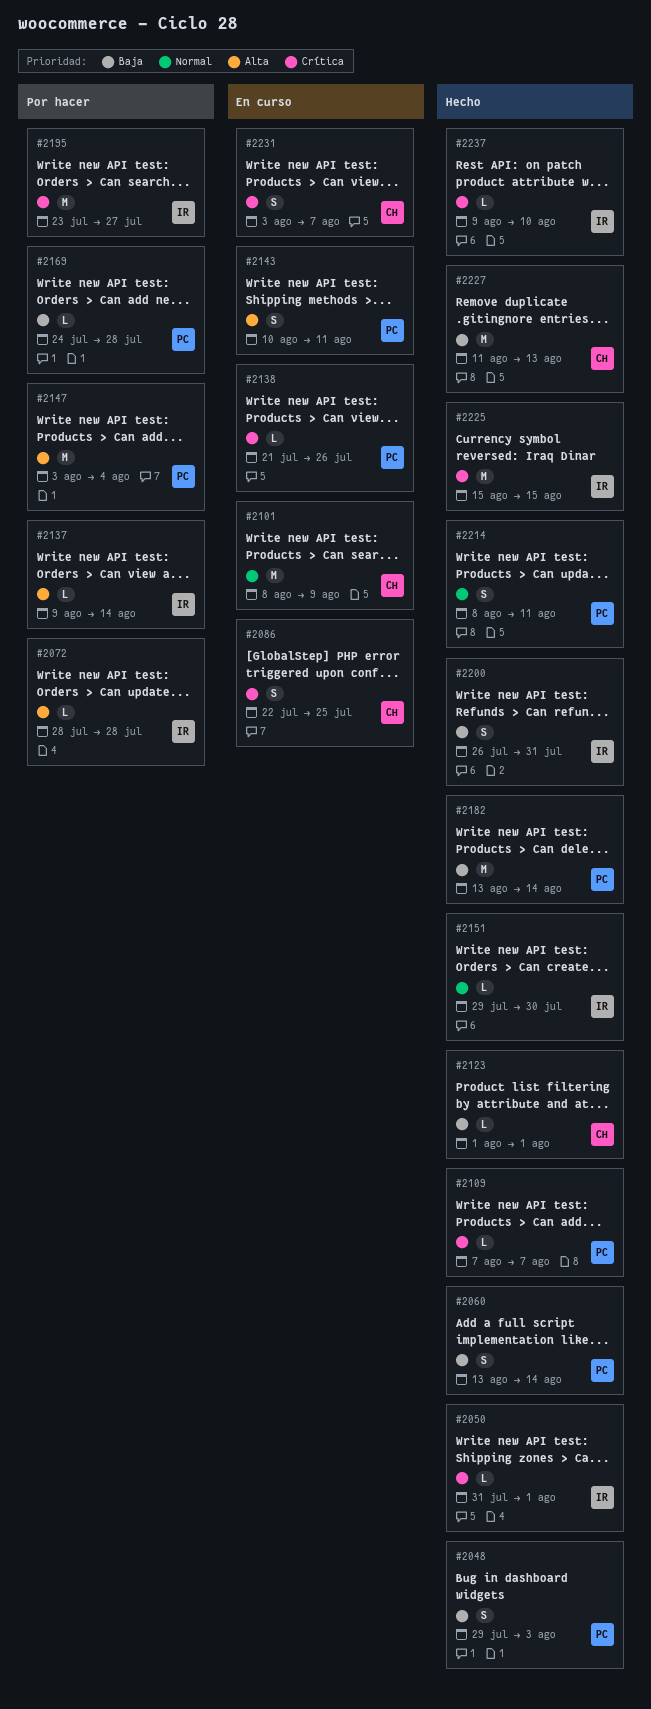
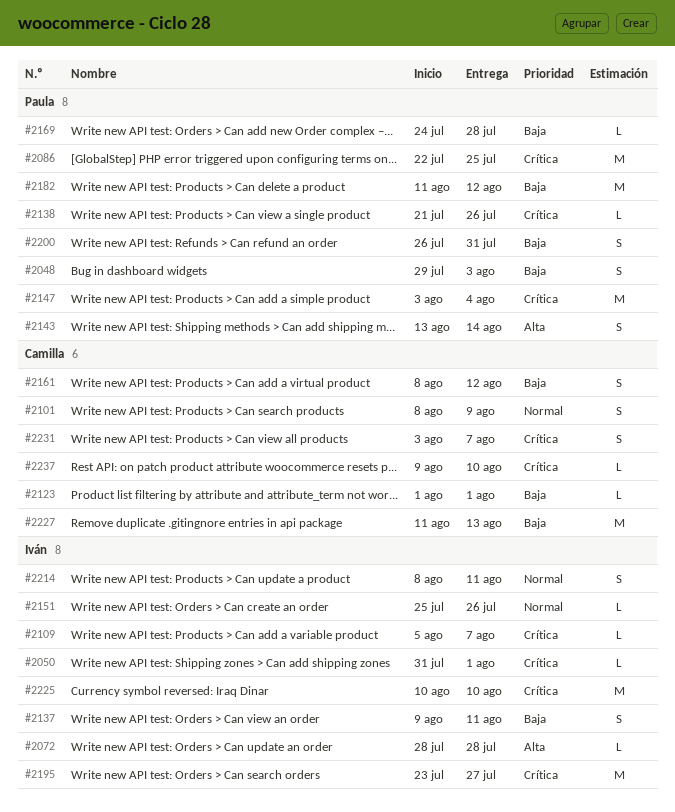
#2060: present -> none
#2086, owner: Camilla -> Paula
#2086, estimate: S -> M
#2101, estimate: M -> S
#2109, owner: Paula -> Iván
#2109, start: Aug 7 -> Aug 5
#2137, priority: Alta -> Baja
#2137, estimate: L -> S
#2137, due: Aug 14 -> Aug 11
#2143, start: Aug 10 -> Aug 13
#2143, due: Aug 11 -> Aug 14
#2147, priority: Alta -> Crítica
#2151, start: Jul 29 -> Jul 25
#2151, due: Jul 30 -> Jul 26
#2161: none -> present
#2182, start: Aug 13 -> Aug 11
#2182, due: Aug 14 -> Aug 12
#2200, owner: Iván -> Paula
#2214, owner: Paula -> Iván
#2225, start: Aug 15 -> Aug 10
#2225, due: Aug 15 -> Aug 10
#2237, owner: Iván -> Camilla

